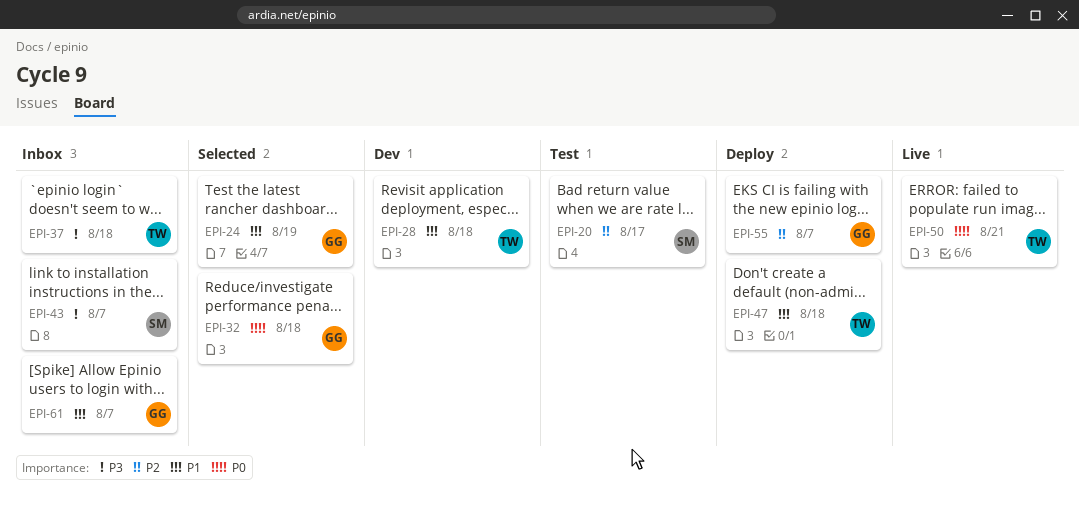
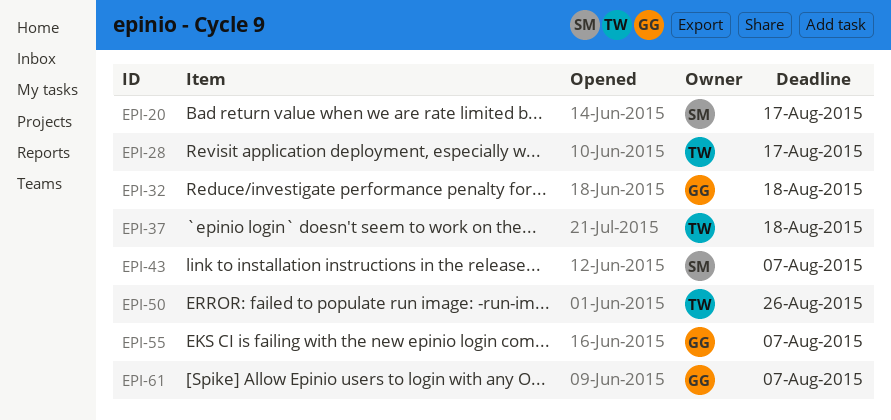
EPI-24: present -> none
EPI-28, due: Aug 18 -> Aug 17
EPI-47: present -> none
EPI-50, due: Aug 21 -> Aug 26

